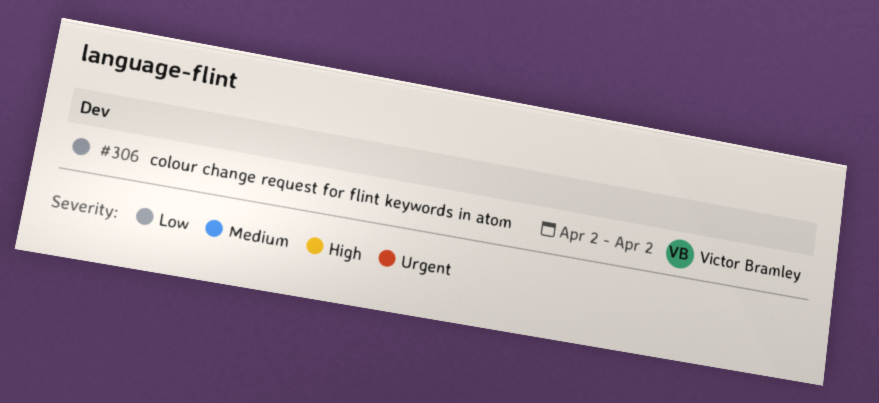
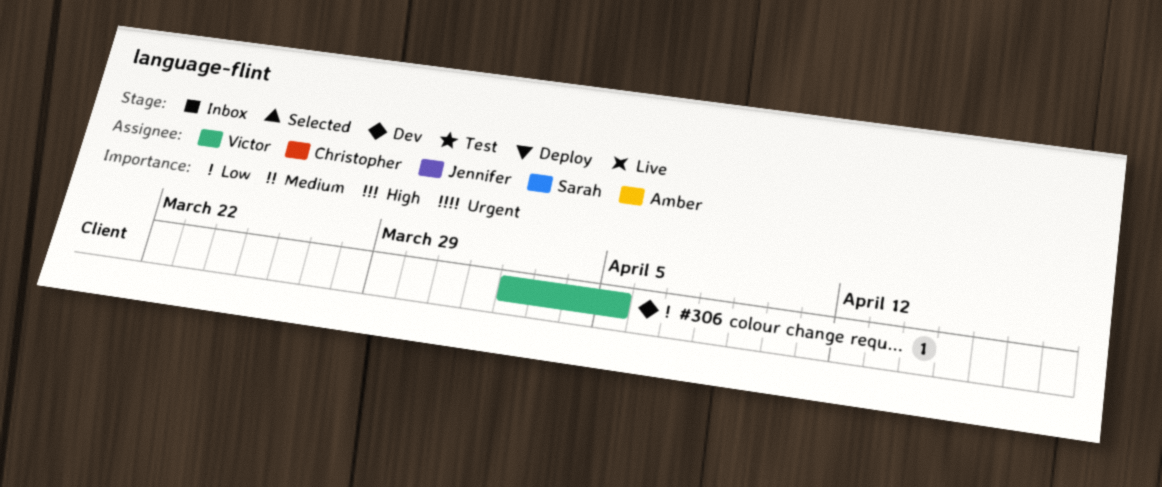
#306, due: Apr 2 -> Apr 5

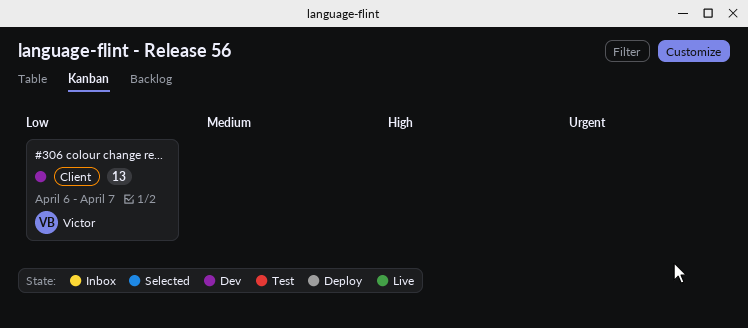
#306, estimate: 1 -> 13
#306, start: Apr 2 -> Apr 6
#306, due: Apr 5 -> Apr 7

